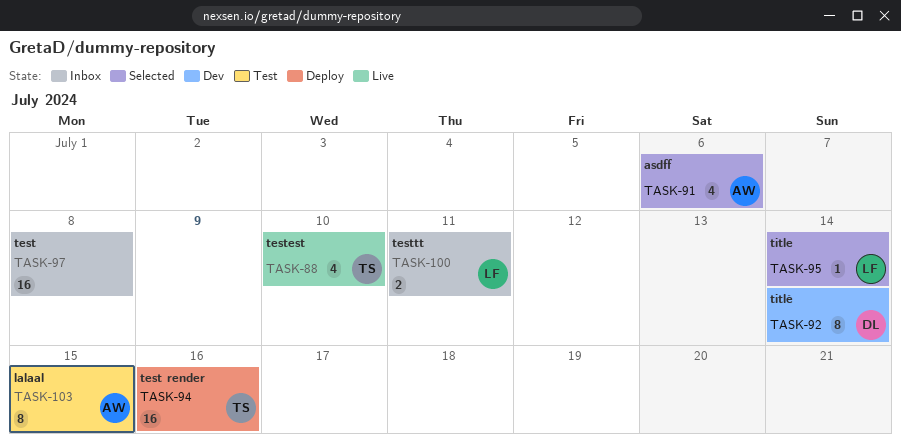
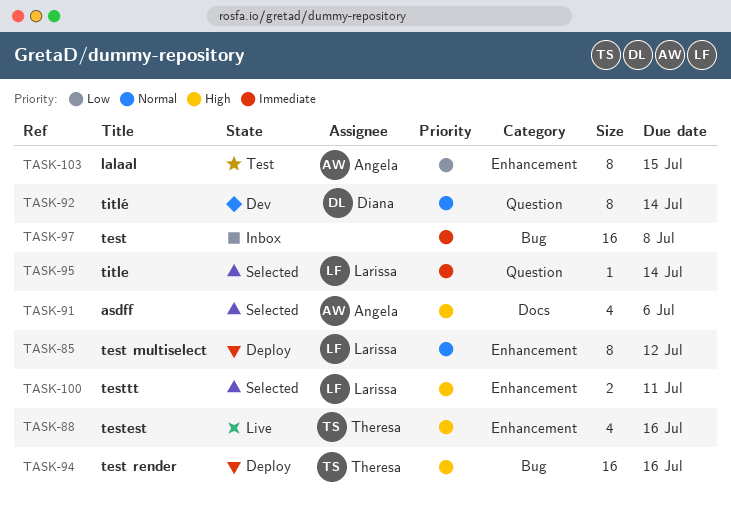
TASK-85: none -> present
TASK-88, due: Jul 10 -> Jul 16
TASK-100, status: Inbox -> Selected

